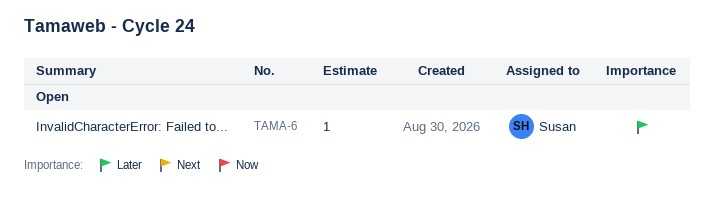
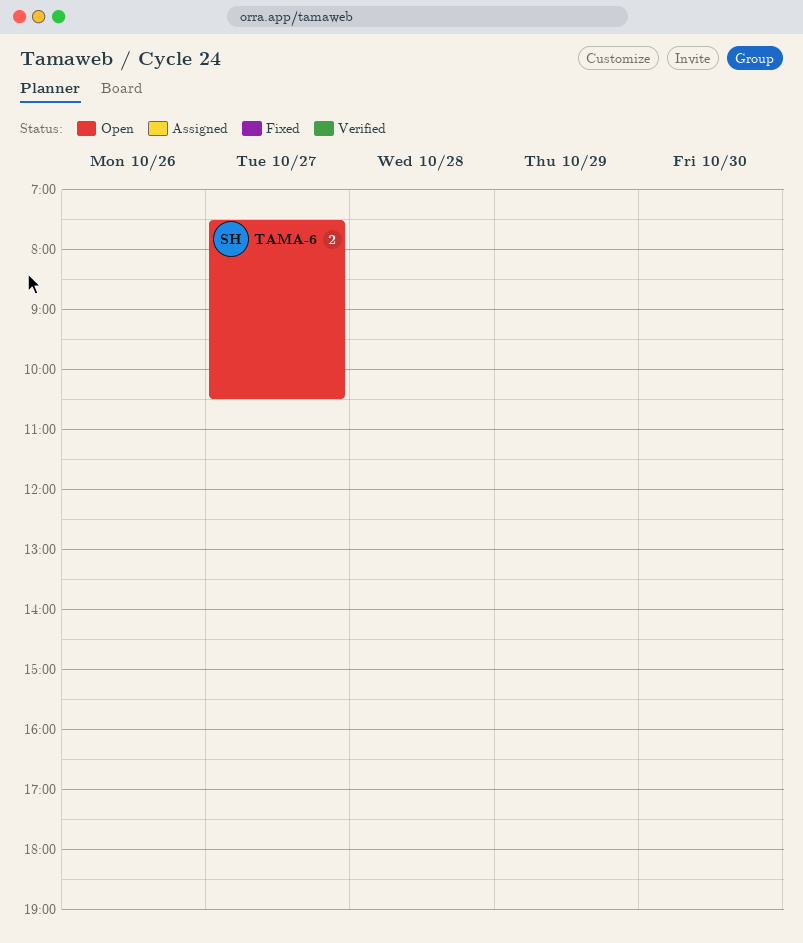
TAMA-6, estimate: 1 -> 2

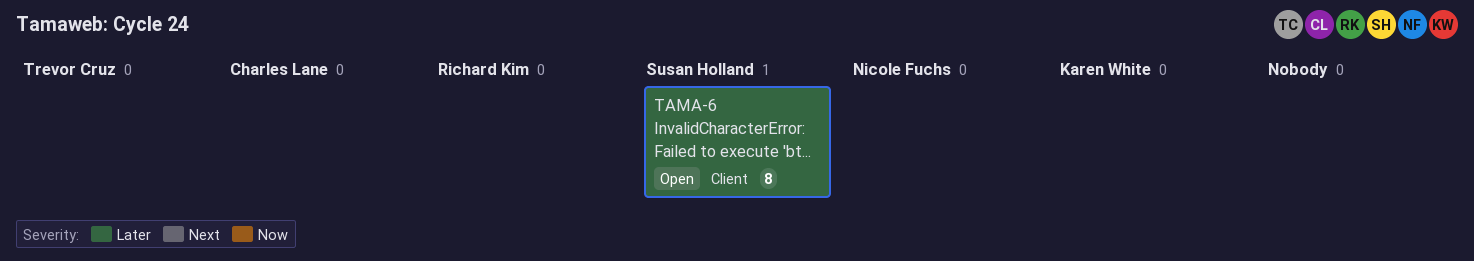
TAMA-6, estimate: 2 -> 8

